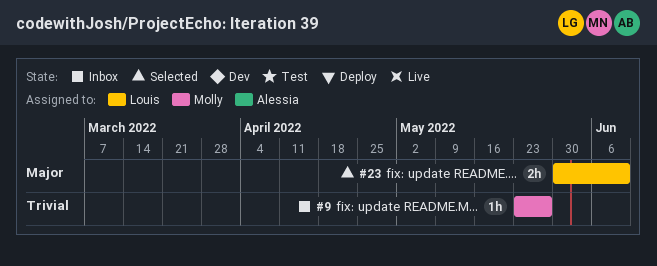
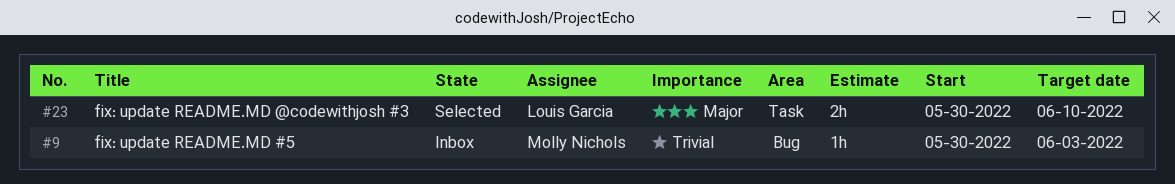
#9, start: May 23 -> May 30
#9, due: May 27 -> Jun 3

